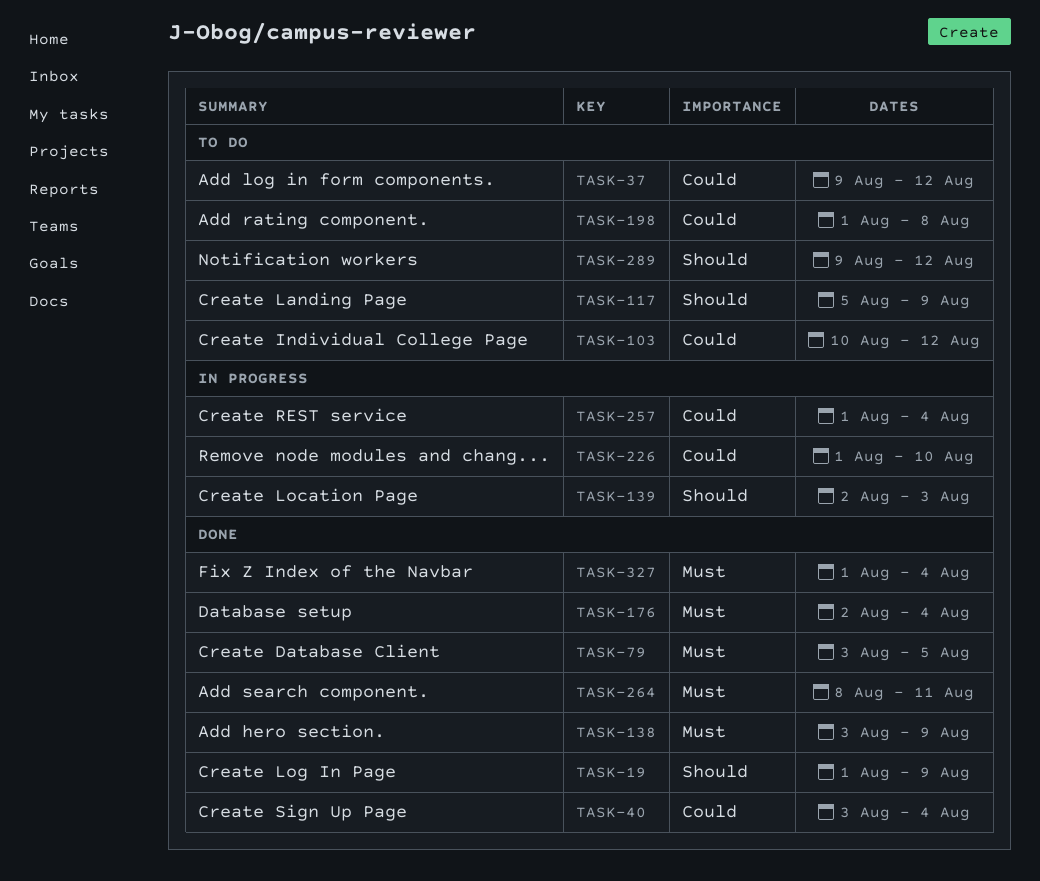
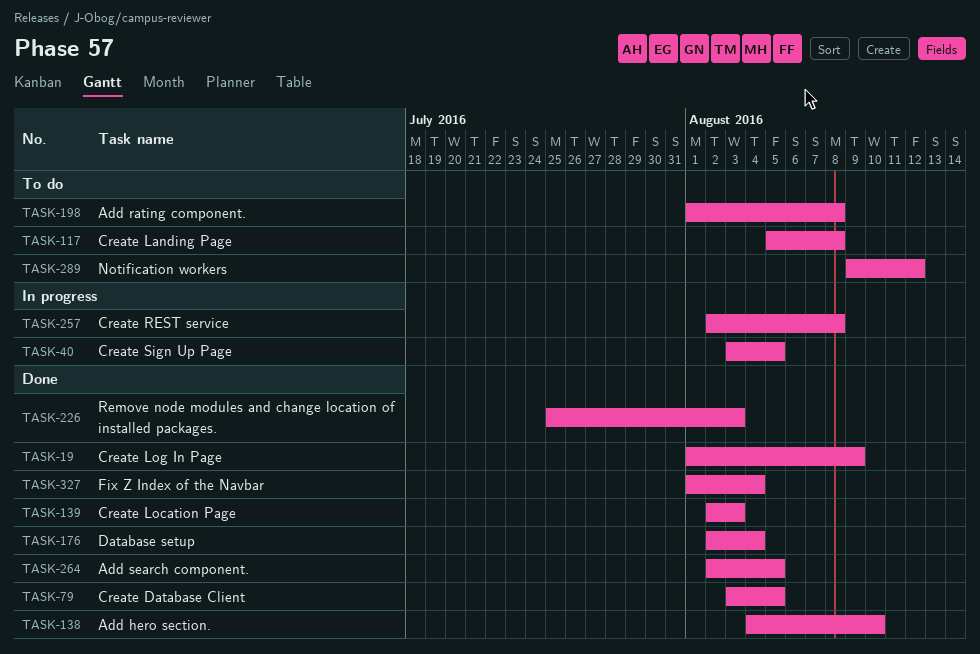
TASK-37: present -> none
TASK-40, status: Done -> In progress
TASK-40, due: Aug 4 -> Aug 5
TASK-103: present -> none
TASK-117, due: Aug 9 -> Aug 8
TASK-138, start: Aug 3 -> Aug 4
TASK-138, due: Aug 9 -> Aug 10
TASK-139, status: In progress -> Done
TASK-226, status: In progress -> Done
TASK-226, start: Aug 1 -> Jul 25
TASK-226, due: Aug 10 -> Aug 3
TASK-257, start: Aug 1 -> Aug 2
TASK-257, due: Aug 4 -> Aug 8
TASK-264, start: Aug 8 -> Aug 2
TASK-264, due: Aug 11 -> Aug 5

